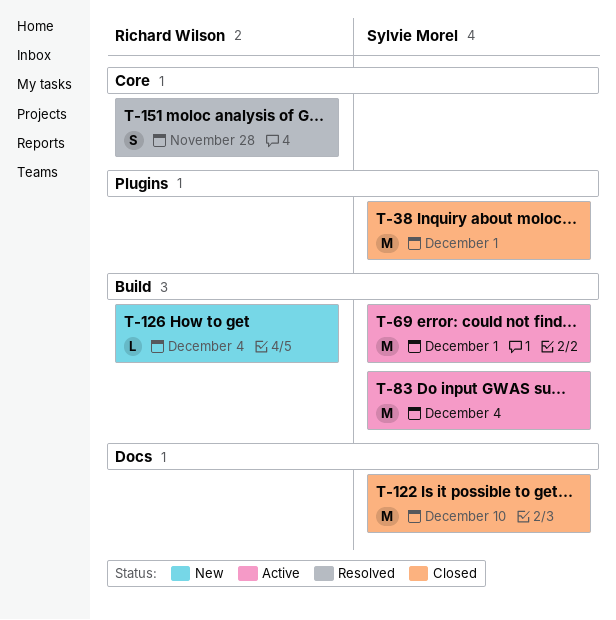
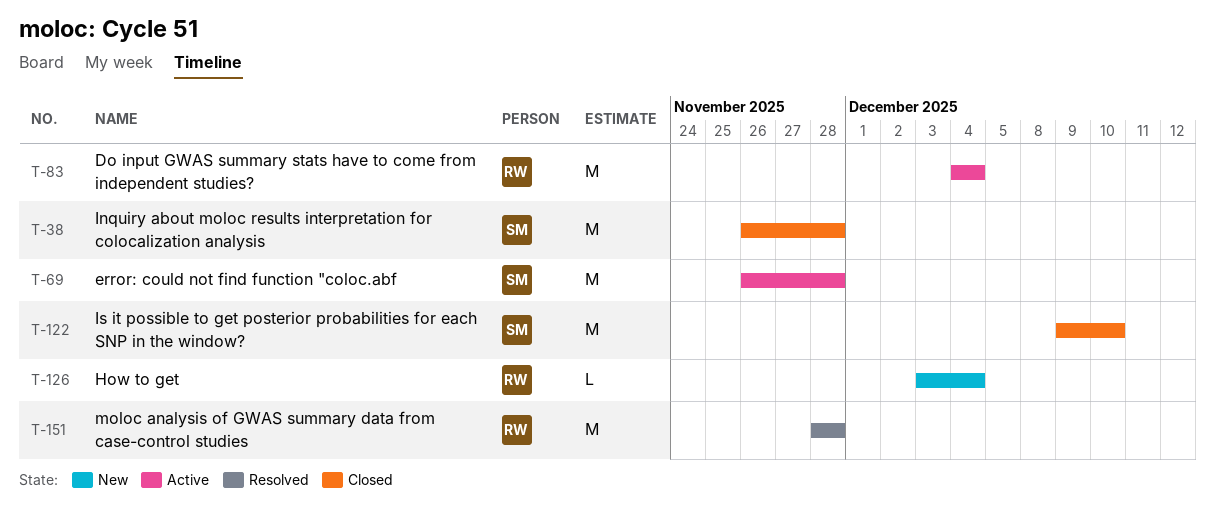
T-38, due: Dec 1 -> Nov 28
T-69, due: Dec 1 -> Nov 28
T-83, owner: Sylvie Morel -> Richard Wilson
T-151, estimate: S -> M

